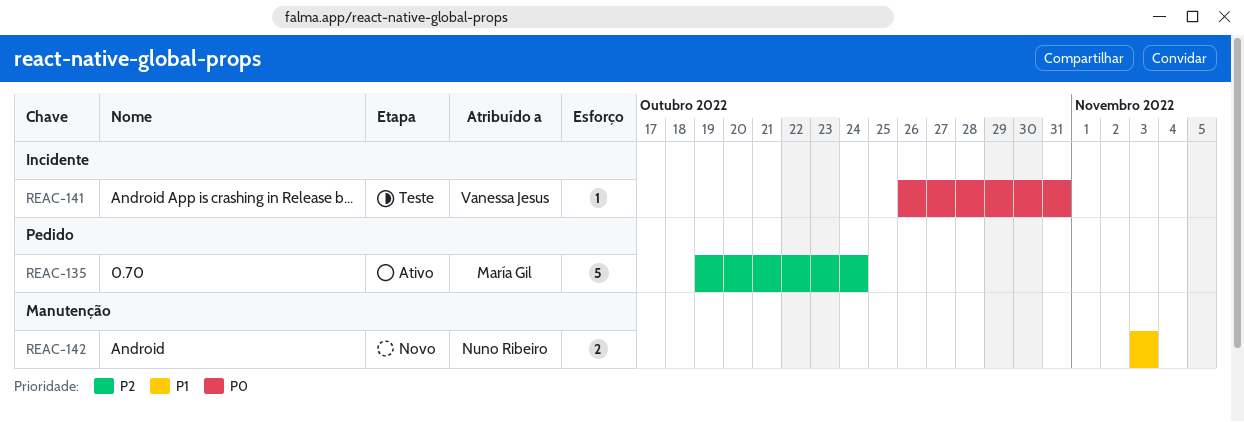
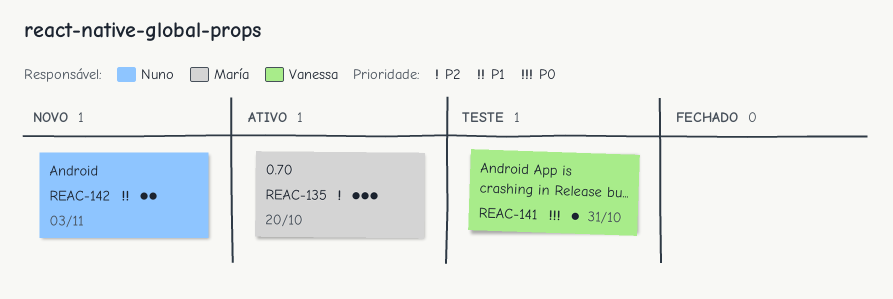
REAC-135, estimate: 5 -> 3
REAC-135, due: Oct 24 -> Oct 20

